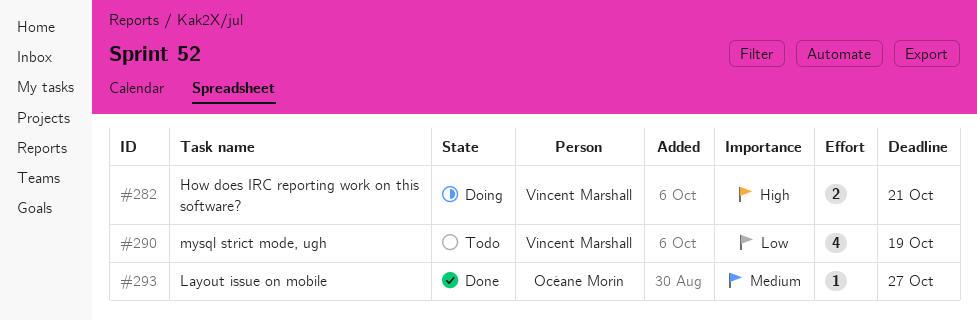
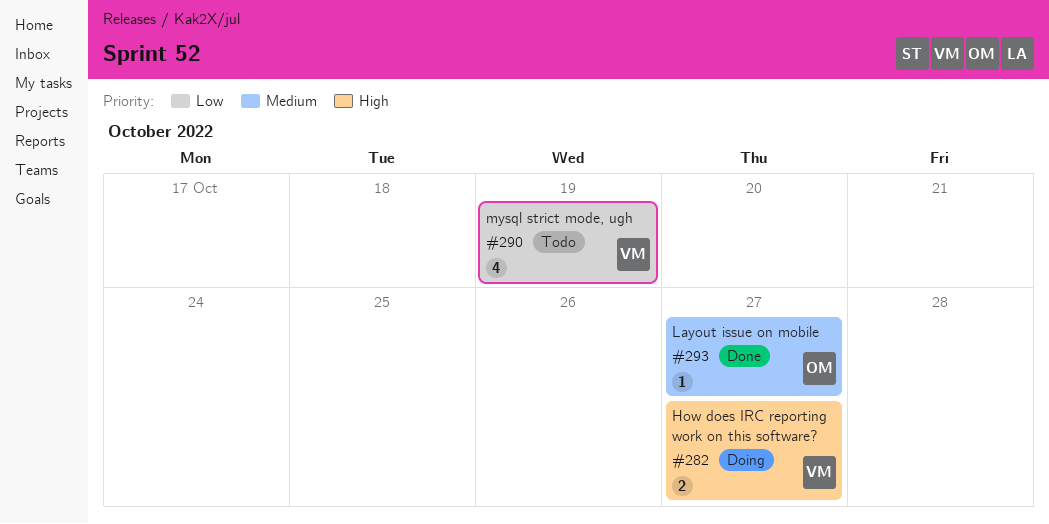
#282, due: Oct 21 -> Oct 27

